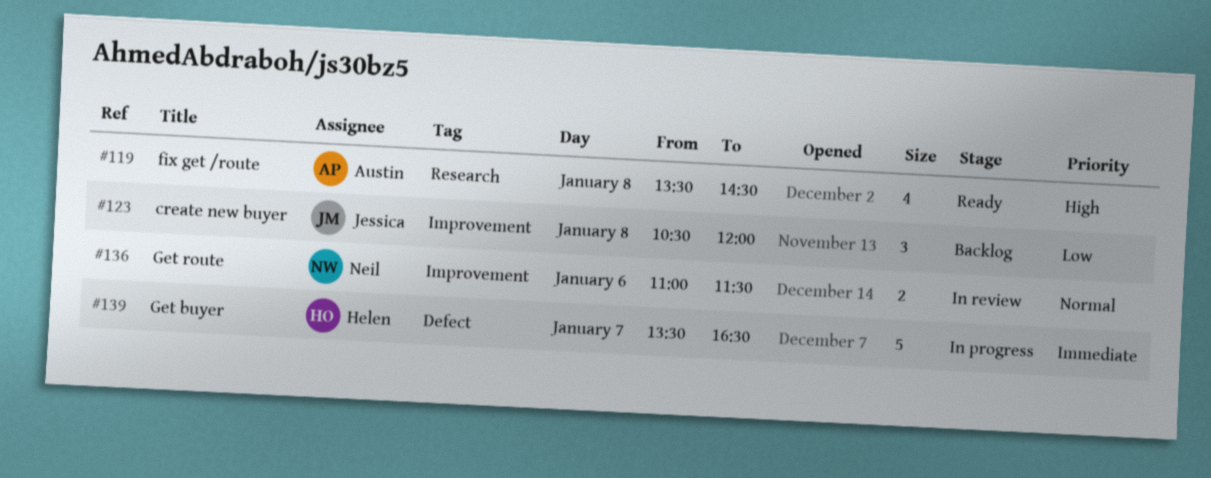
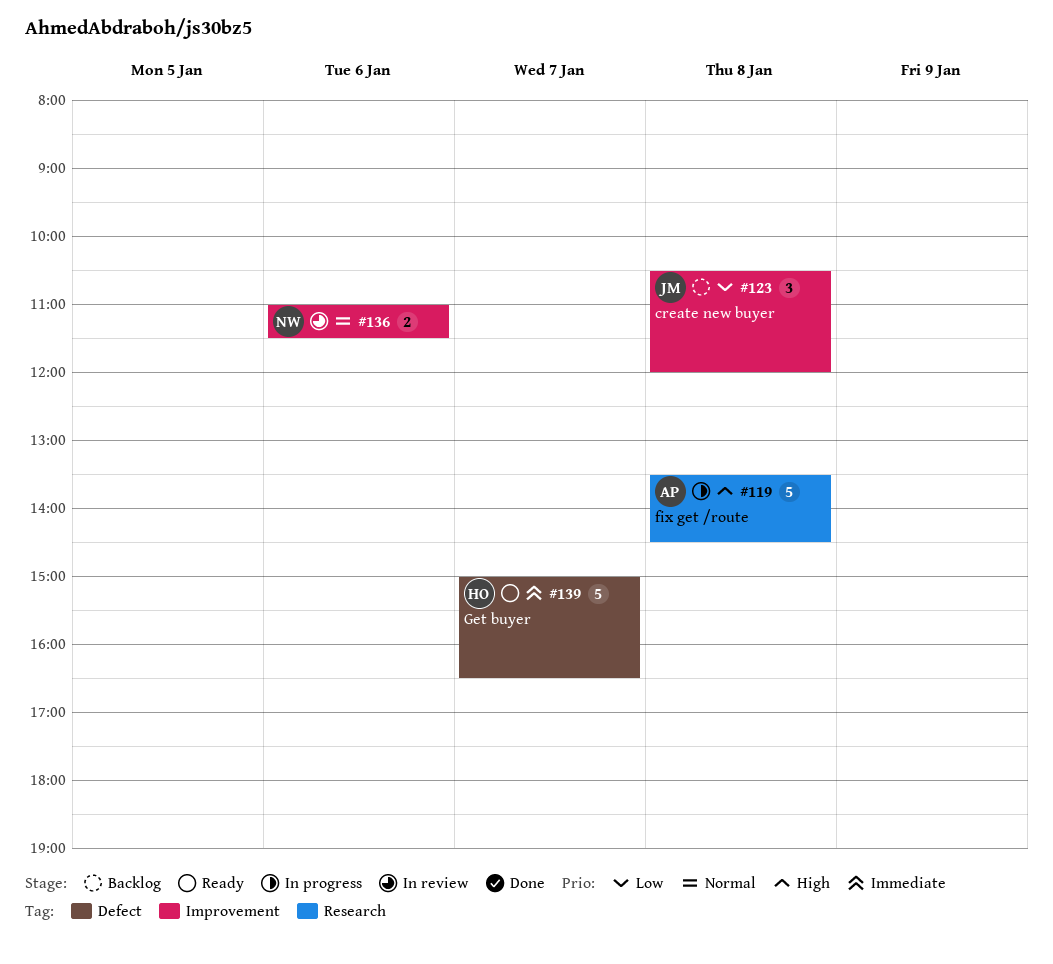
#119, status: Ready -> In progress
#119, estimate: 4 -> 5
#139, status: In progress -> Ready
#139, begins: 13:30 -> 15:00

